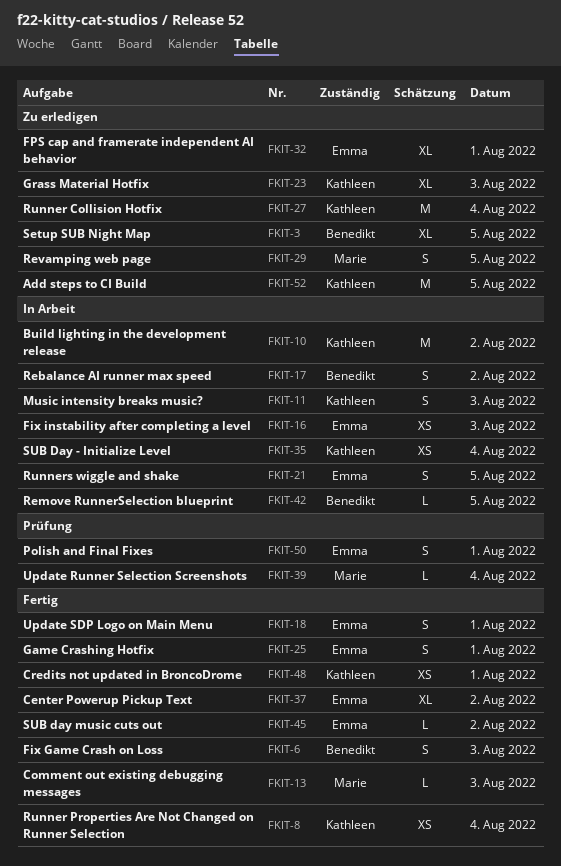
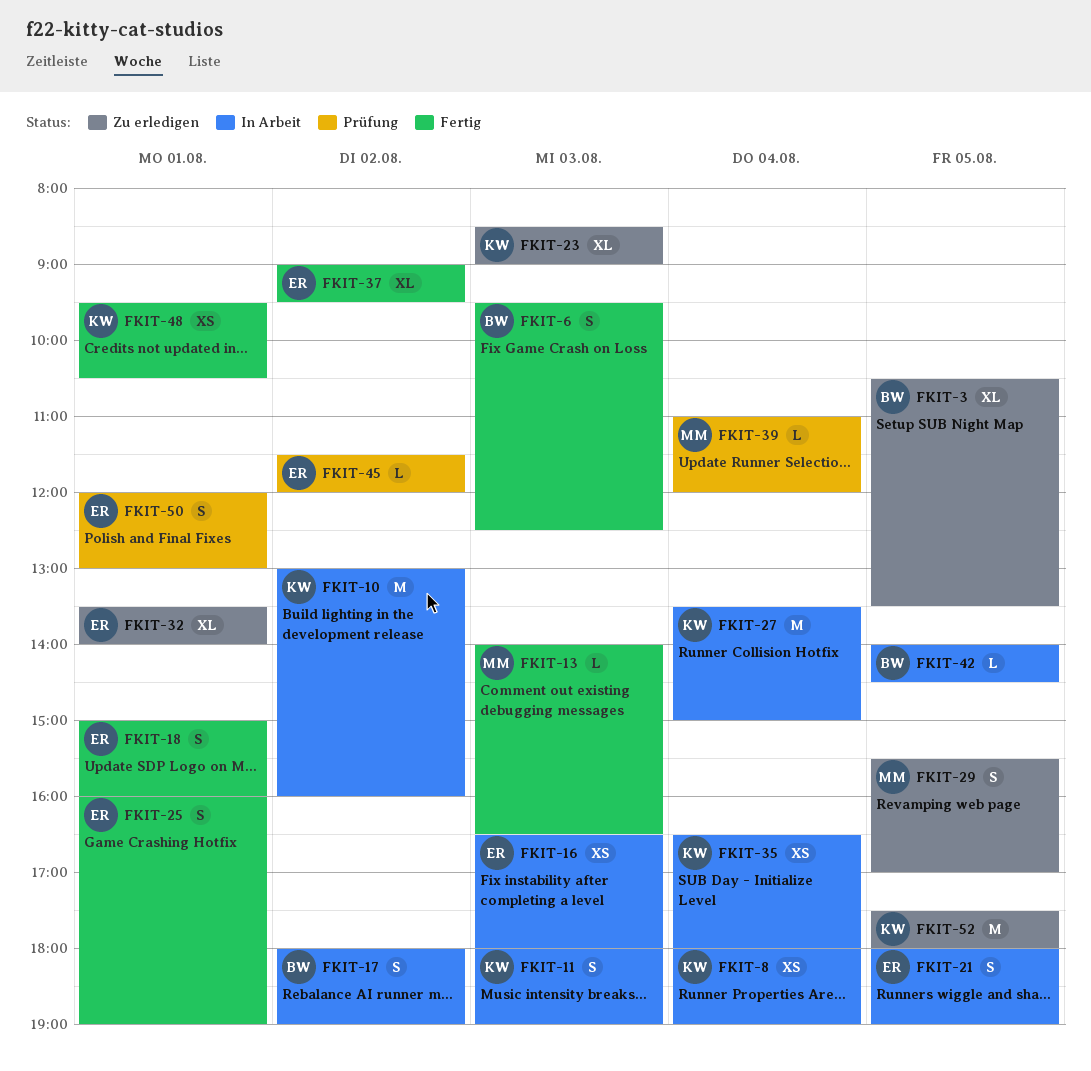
FKIT-8, status: Fertig -> In Arbeit
FKIT-27, status: Zu erledigen -> In Arbeit
FKIT-45, status: Fertig -> Prüfung

